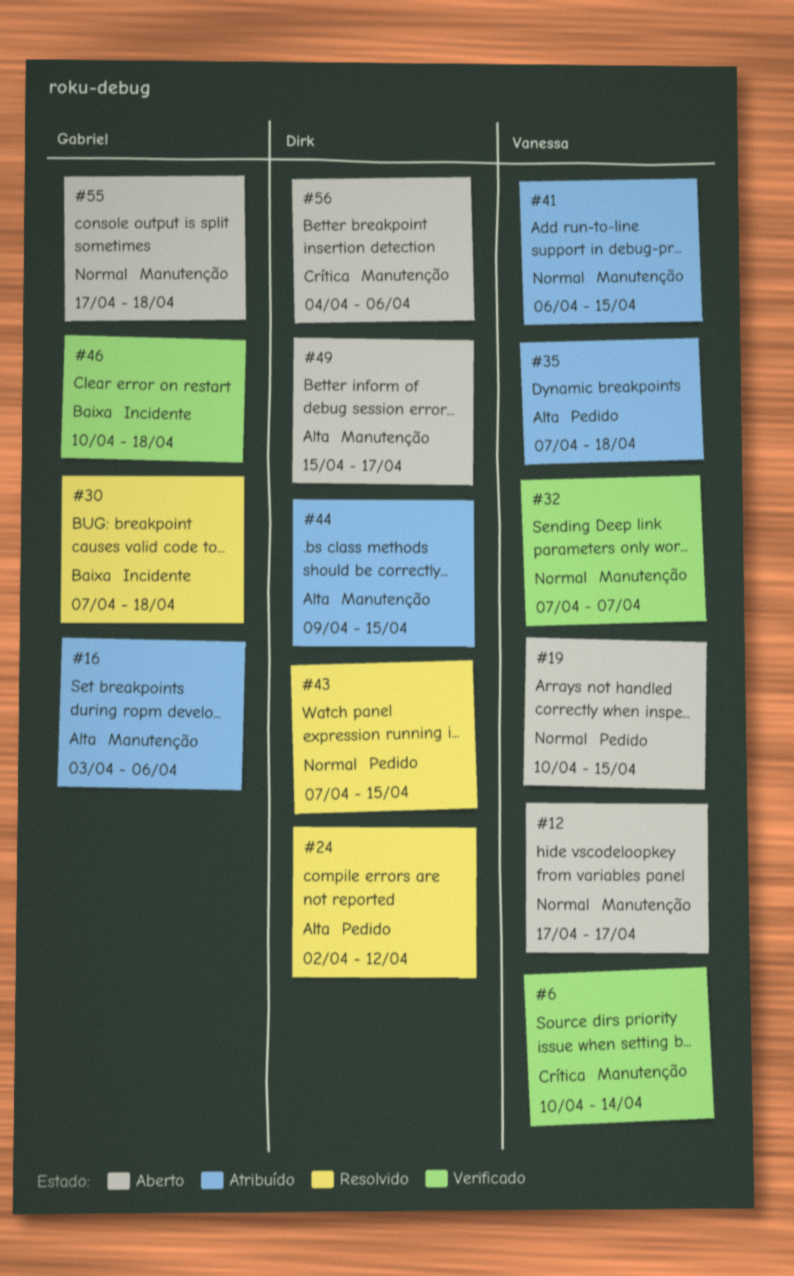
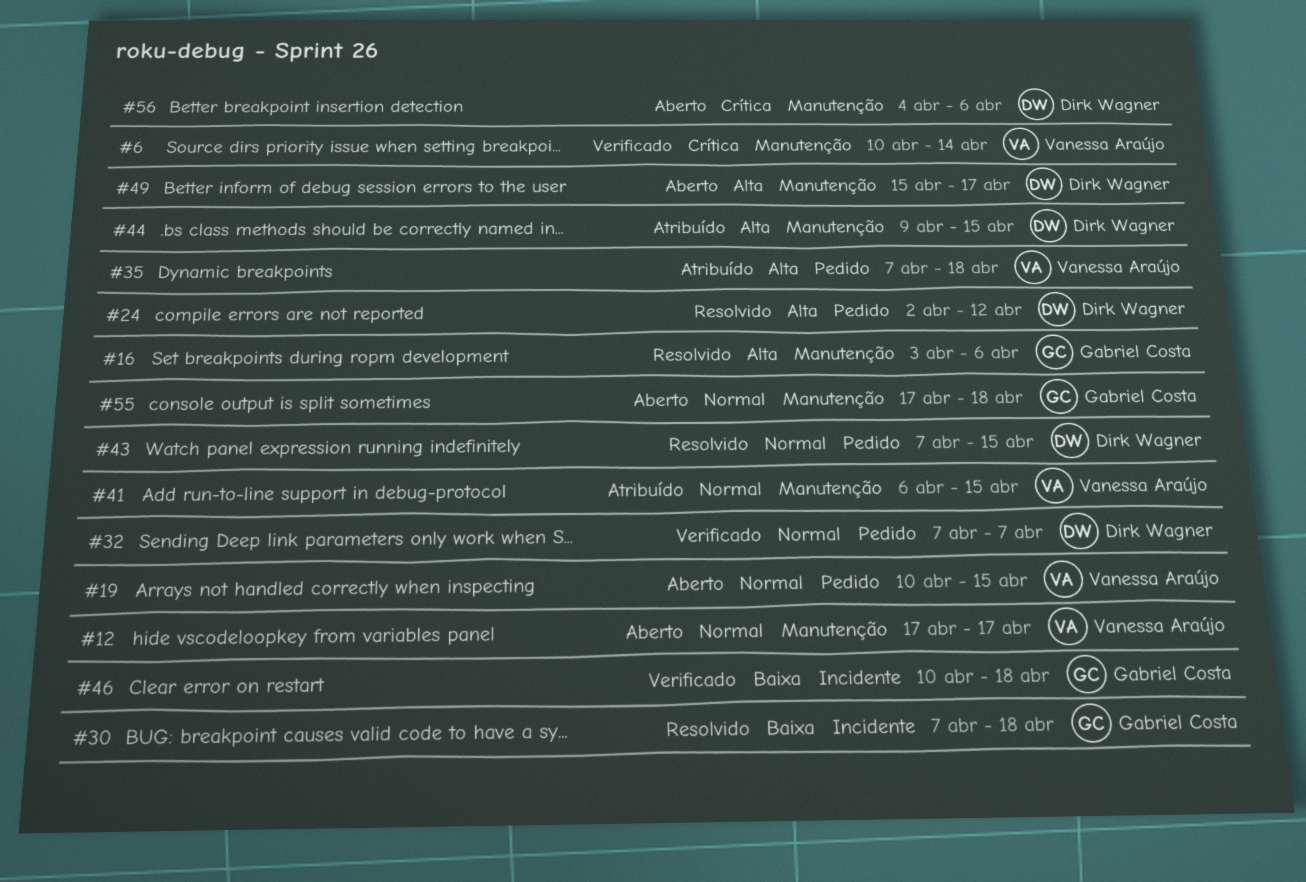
#16, status: Atribuído -> Resolvido
#32, owner: Vanessa Araújo -> Dirk Wagner
#32, label: Manutenção -> Pedido

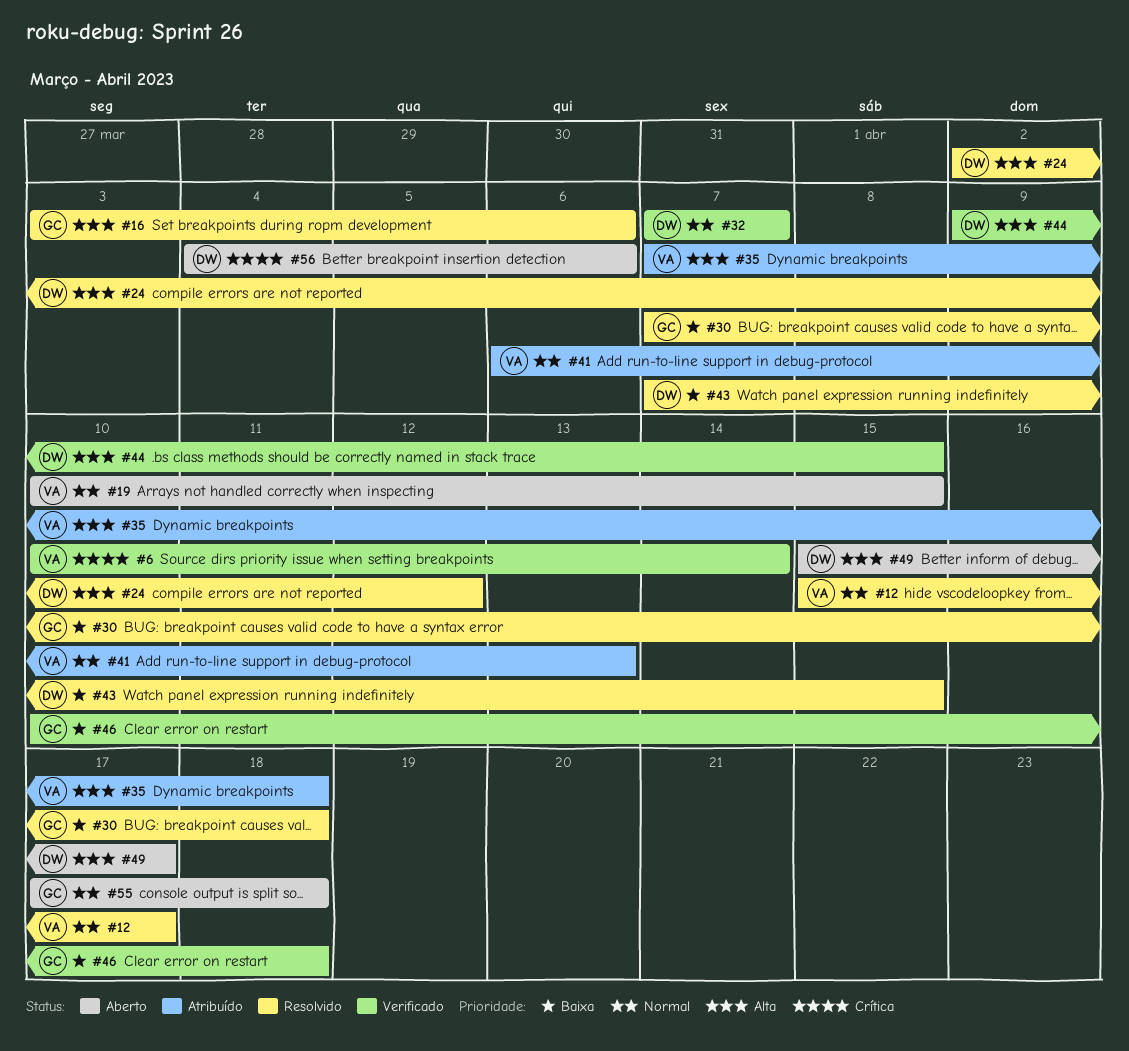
#12, status: Aberto -> Resolvido
#12, start: Apr 17 -> Apr 15
#41, due: Apr 15 -> Apr 13
#43, priority: Normal -> Baixa
#44, status: Atribuído -> Verificado

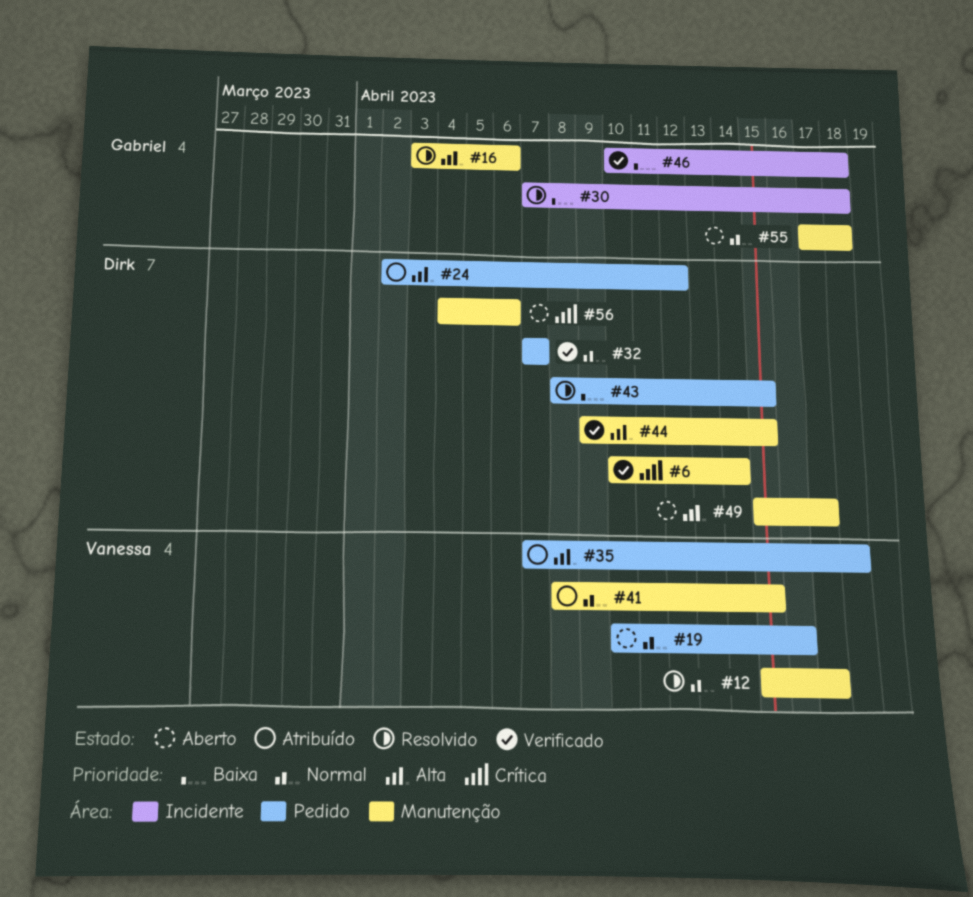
#6, owner: Vanessa -> Dirk
#19, due: Apr 15 -> Apr 16
#24, status: Resolvido -> Atribuído
#41, start: Apr 6 -> Apr 8
#41, due: Apr 13 -> Apr 15
#43, start: Apr 7 -> Apr 8

